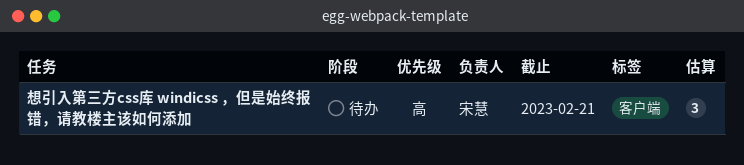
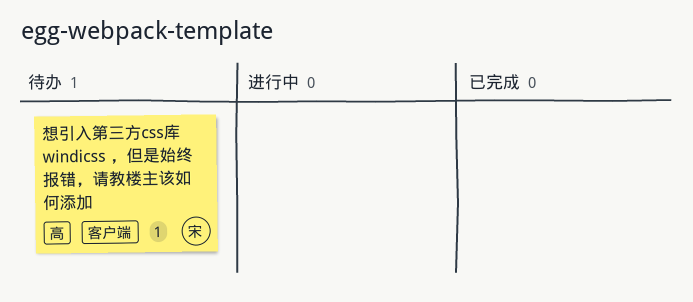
想引入第三方css库 windicss ，但是始终报错，请教楼主该如何添加, estimate: 3 -> 1

